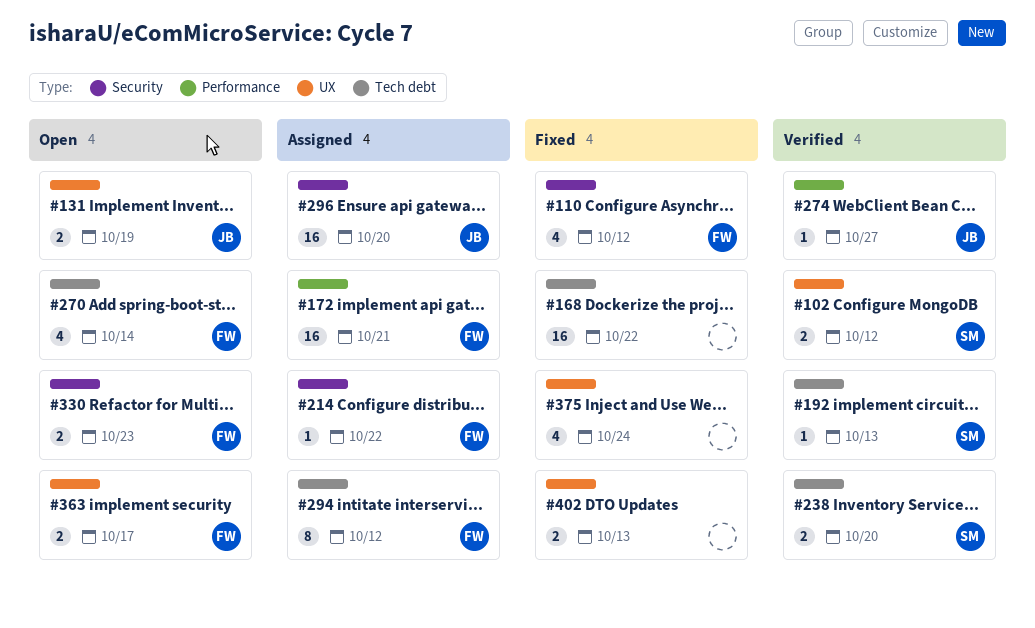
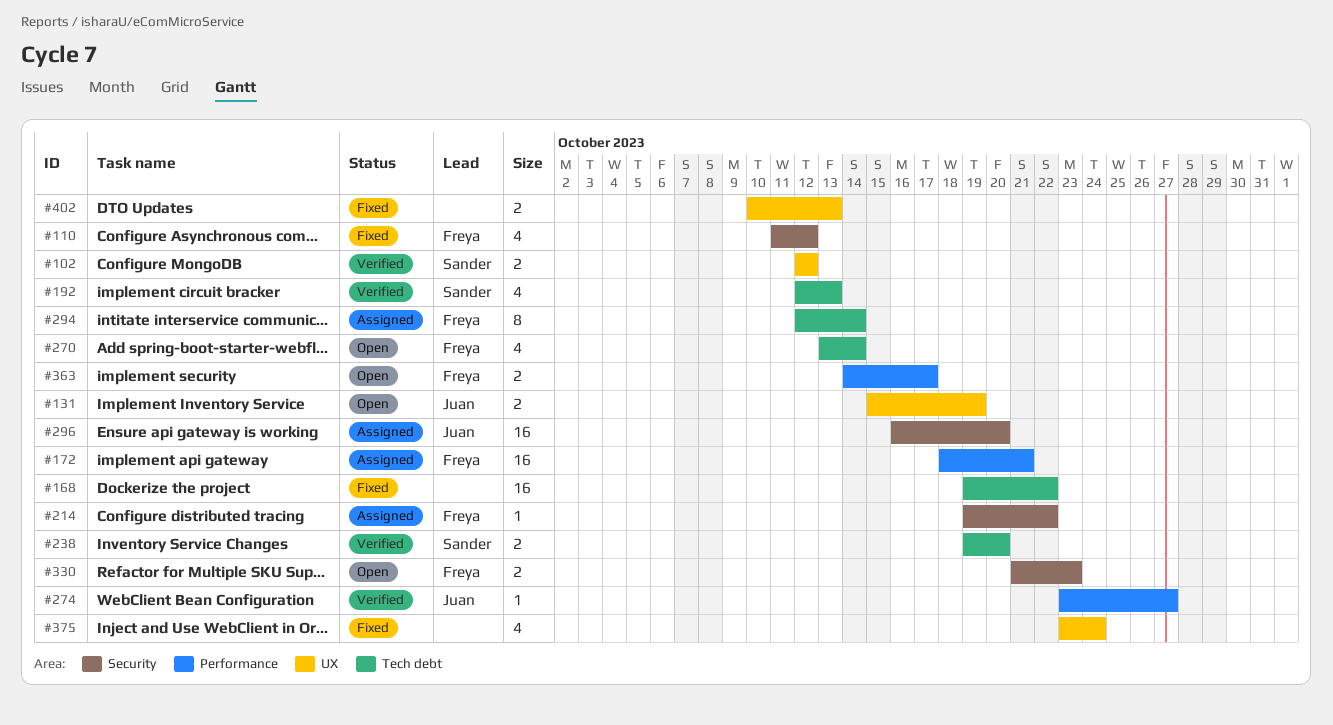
#192, estimate: 1 -> 4
#294, due: Oct 12 -> Oct 14
#363, label: UX -> Performance

